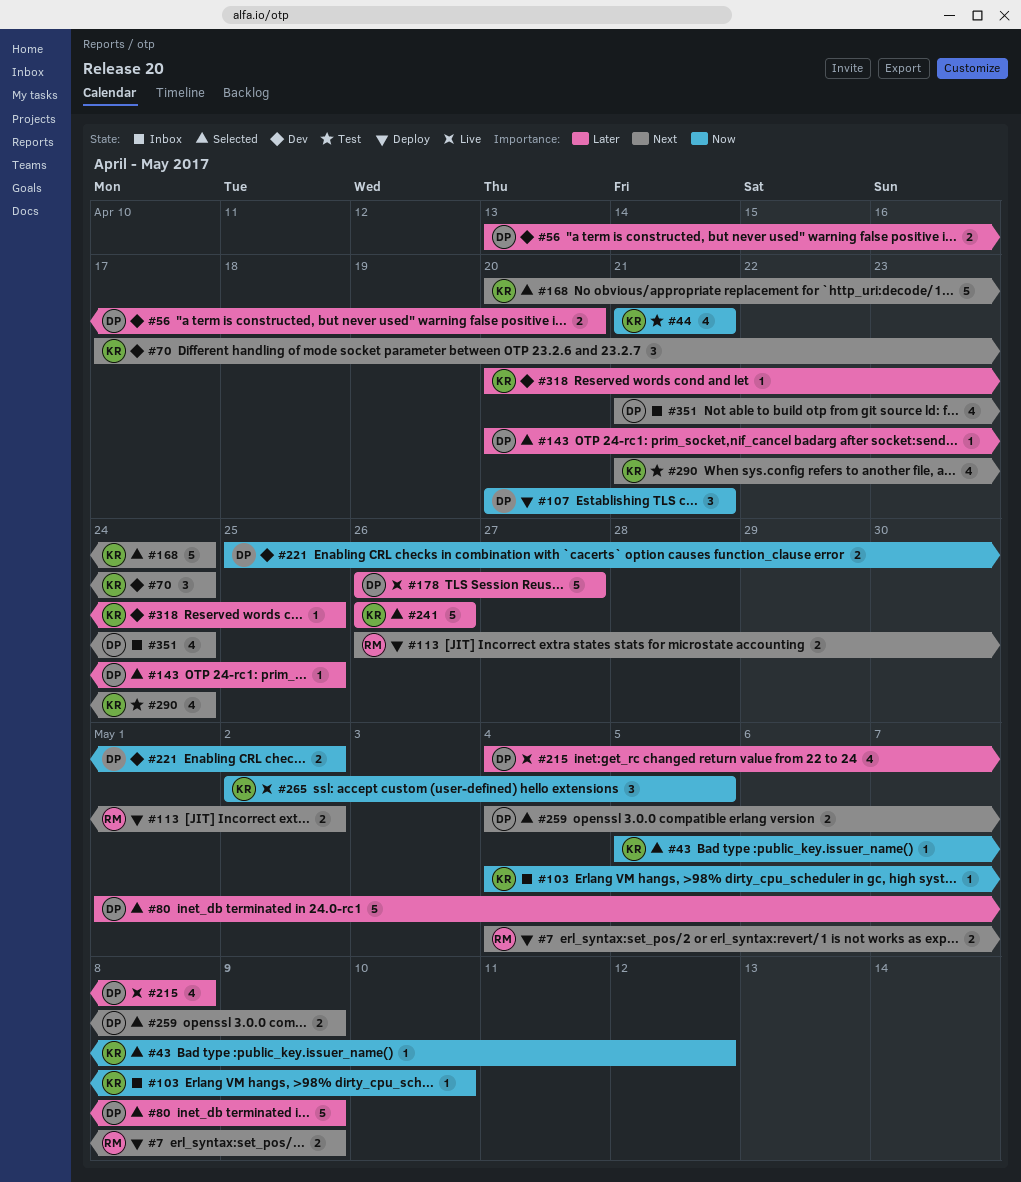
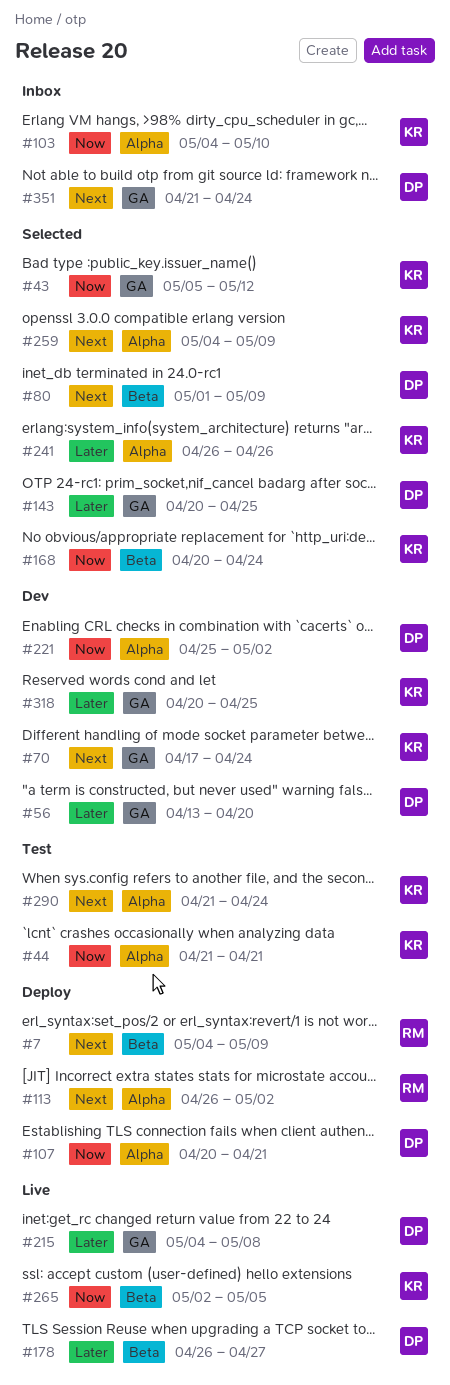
#80, priority: Later -> Next
#168, priority: Next -> Now
#259, owner: DP -> KR

